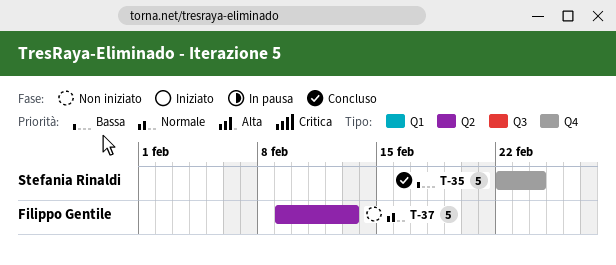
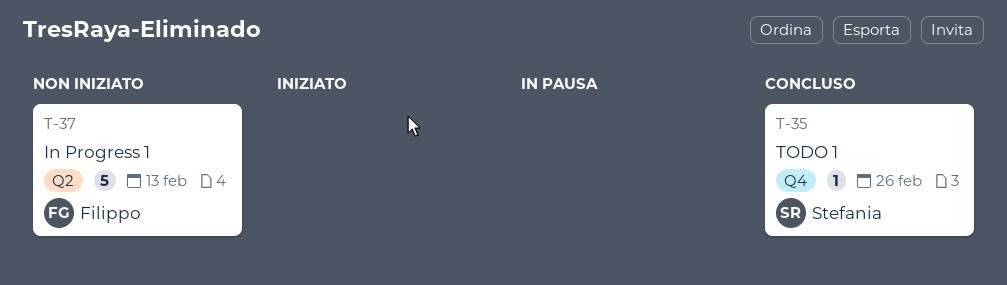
T-35, estimate: 5 -> 1
T-35, due: Feb 24 -> Feb 26

